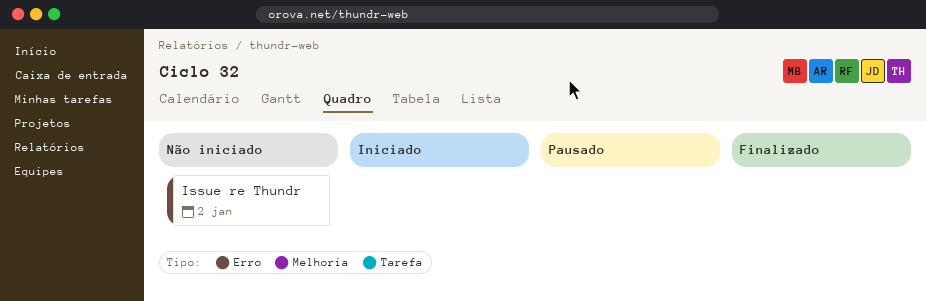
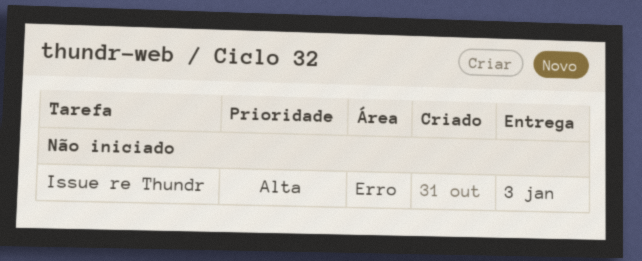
Issue re Thundr, due: Jan 2 -> Jan 3

